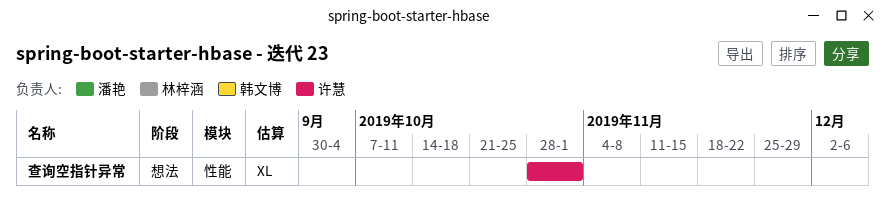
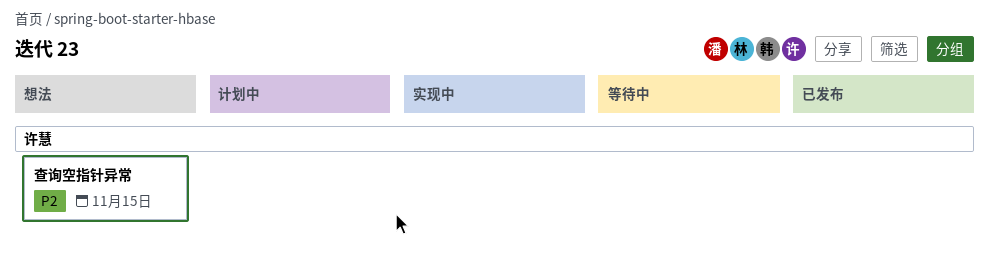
查询空指针异常, due: Nov 1 -> Nov 15

